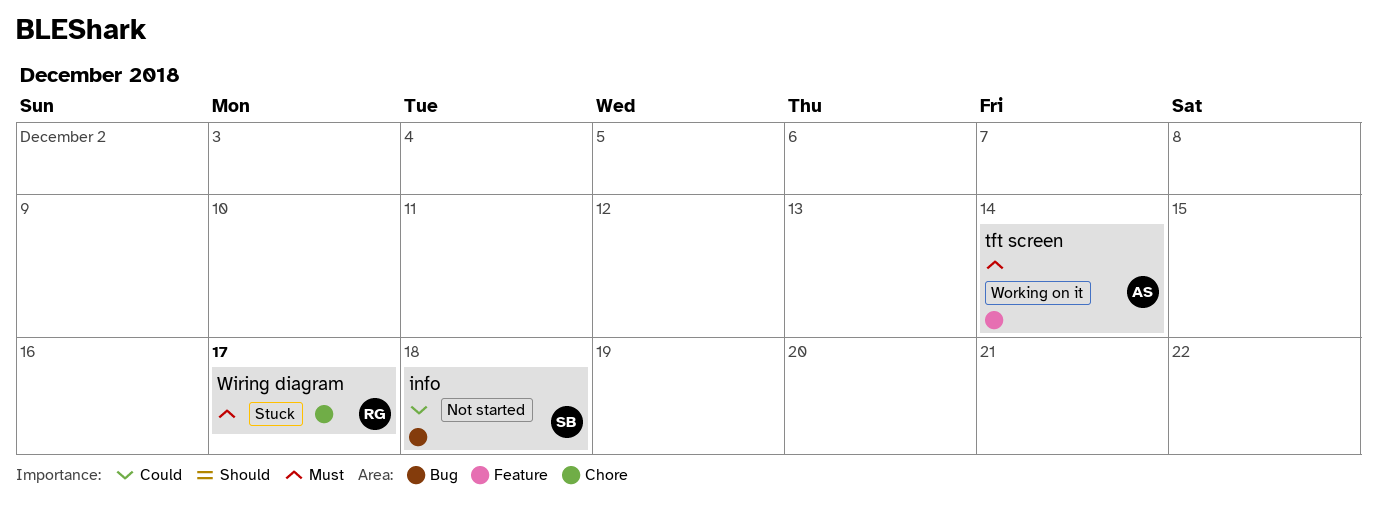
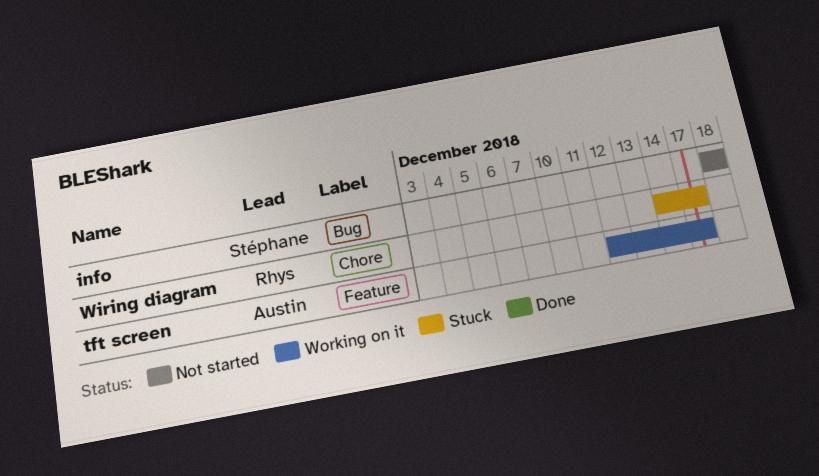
tft screen, due: Dec 14 -> Dec 17

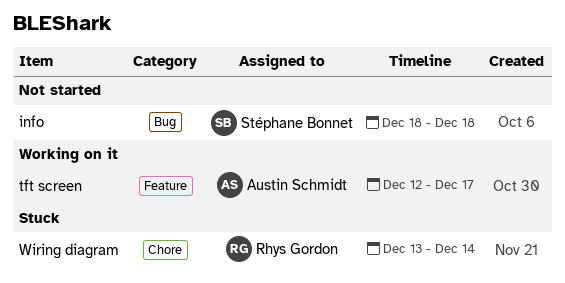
Wiring diagram, start: Dec 14 -> Dec 13
Wiring diagram, due: Dec 17 -> Dec 14

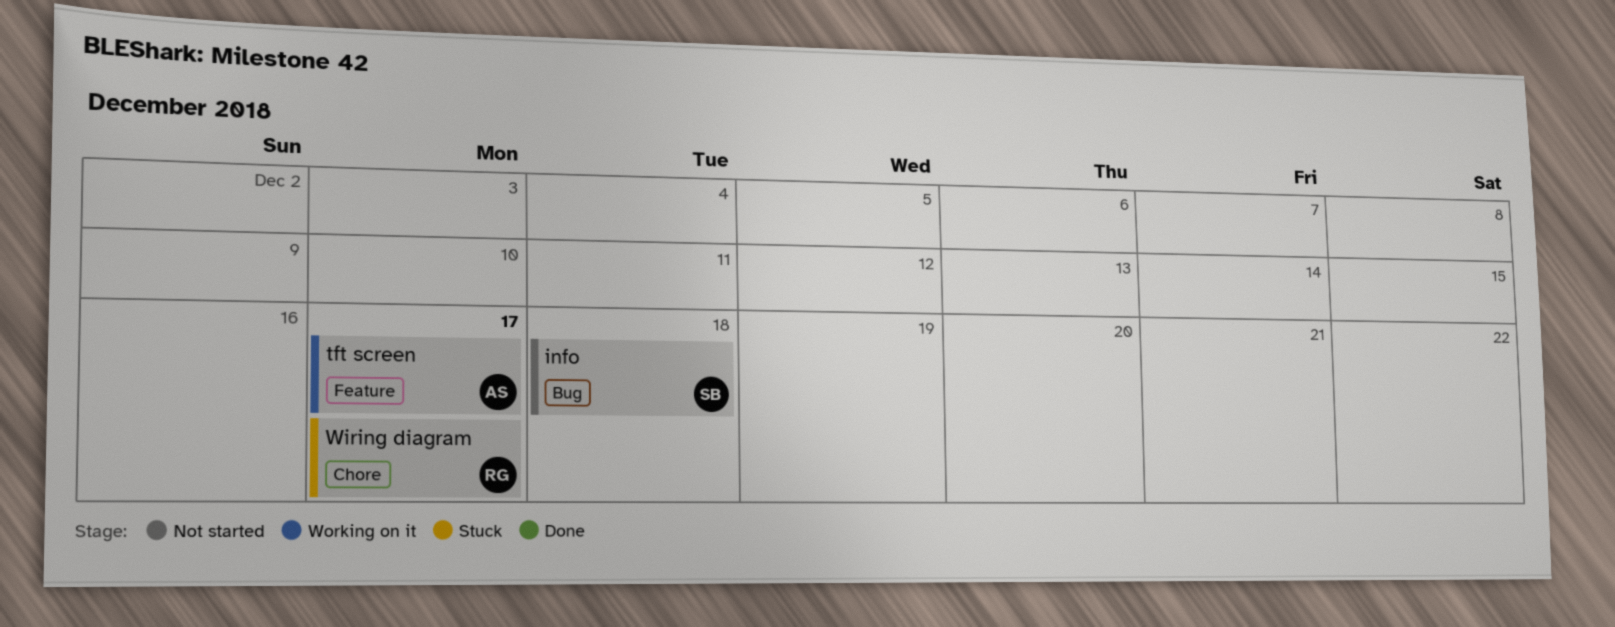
Wiring diagram, due: Dec 14 -> Dec 17

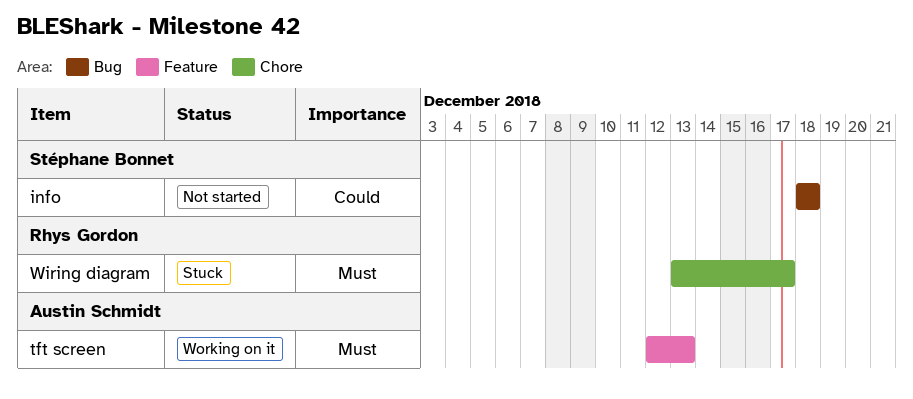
tft screen, due: Dec 17 -> Dec 13

